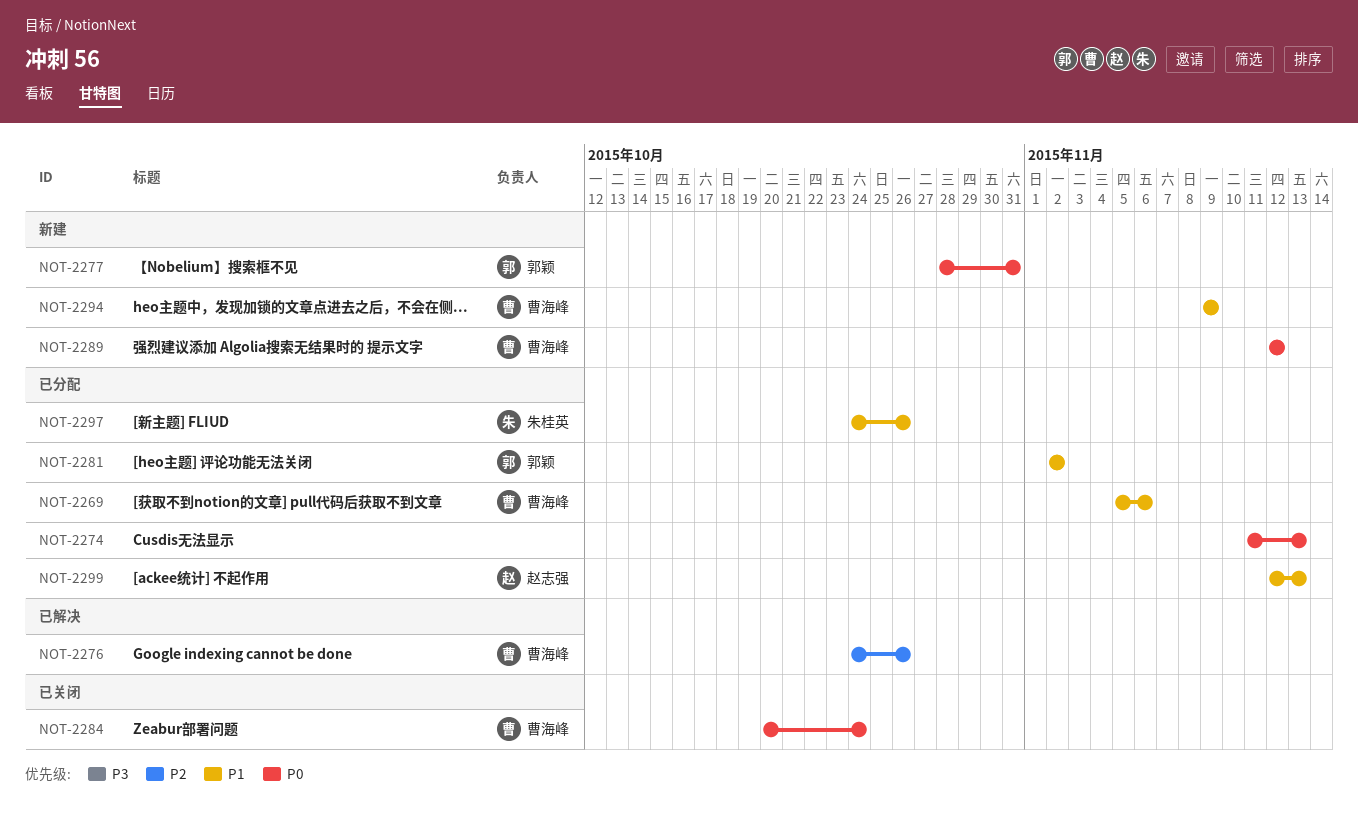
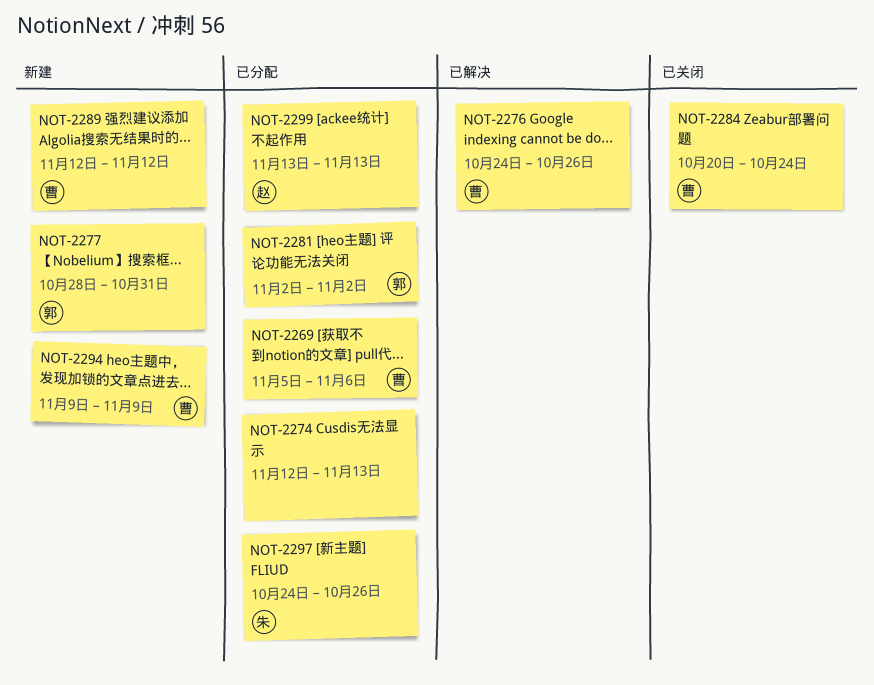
NOT-2274, start: Nov 11 -> Nov 12
NOT-2299, start: Nov 12 -> Nov 13

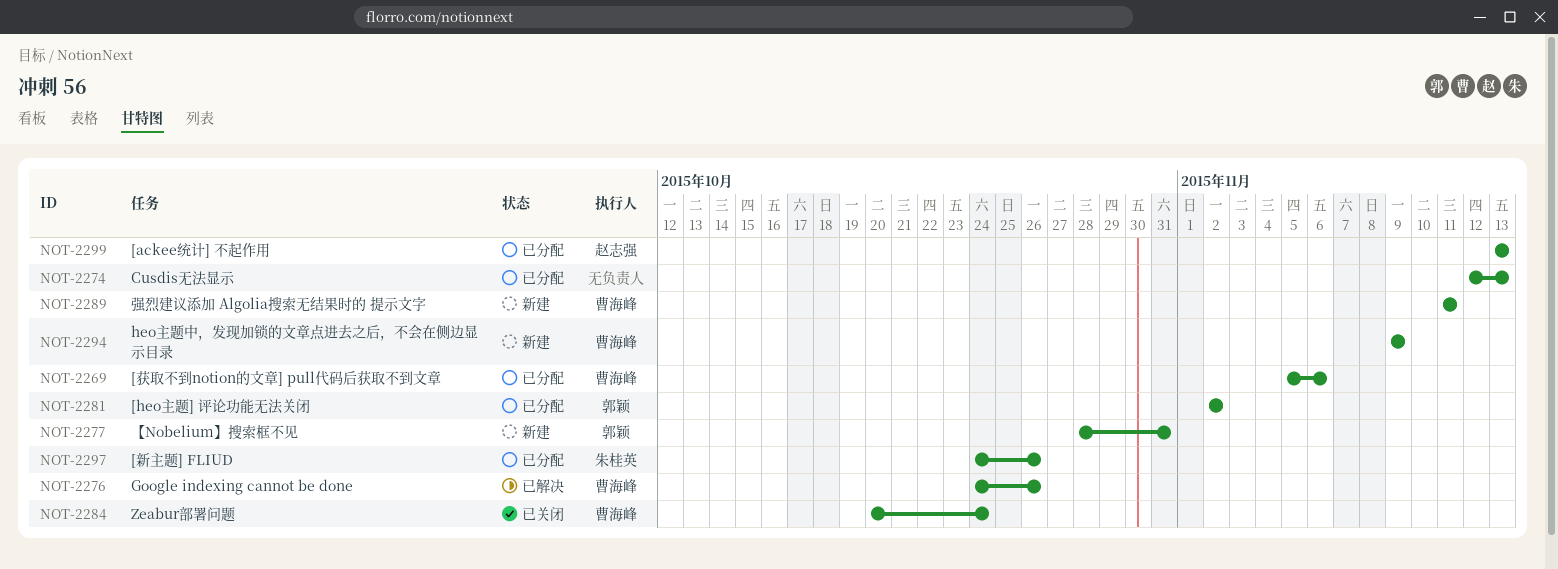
NOT-2289, start: Nov 12 -> Nov 11
NOT-2289, due: Nov 12 -> Nov 11

